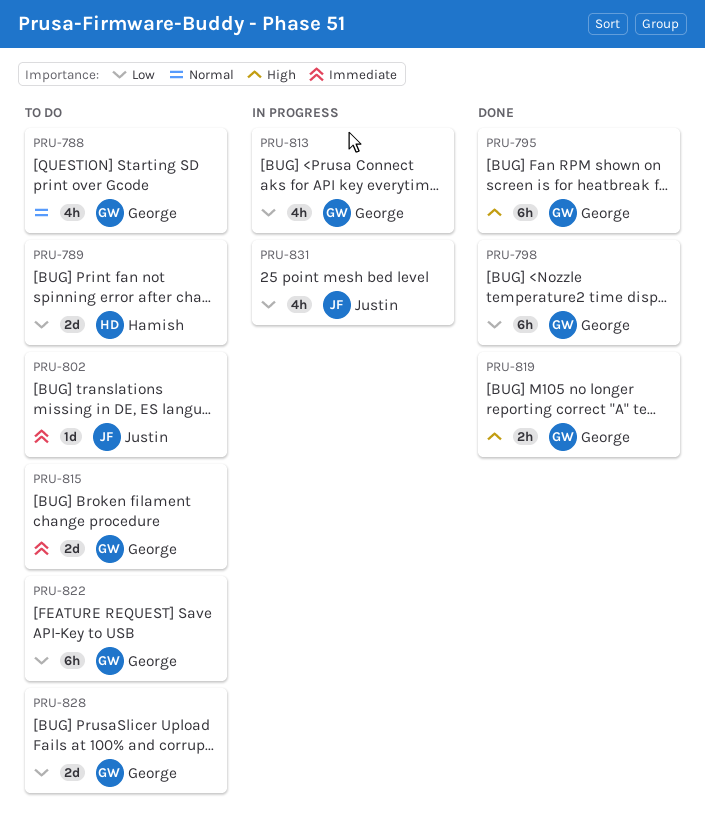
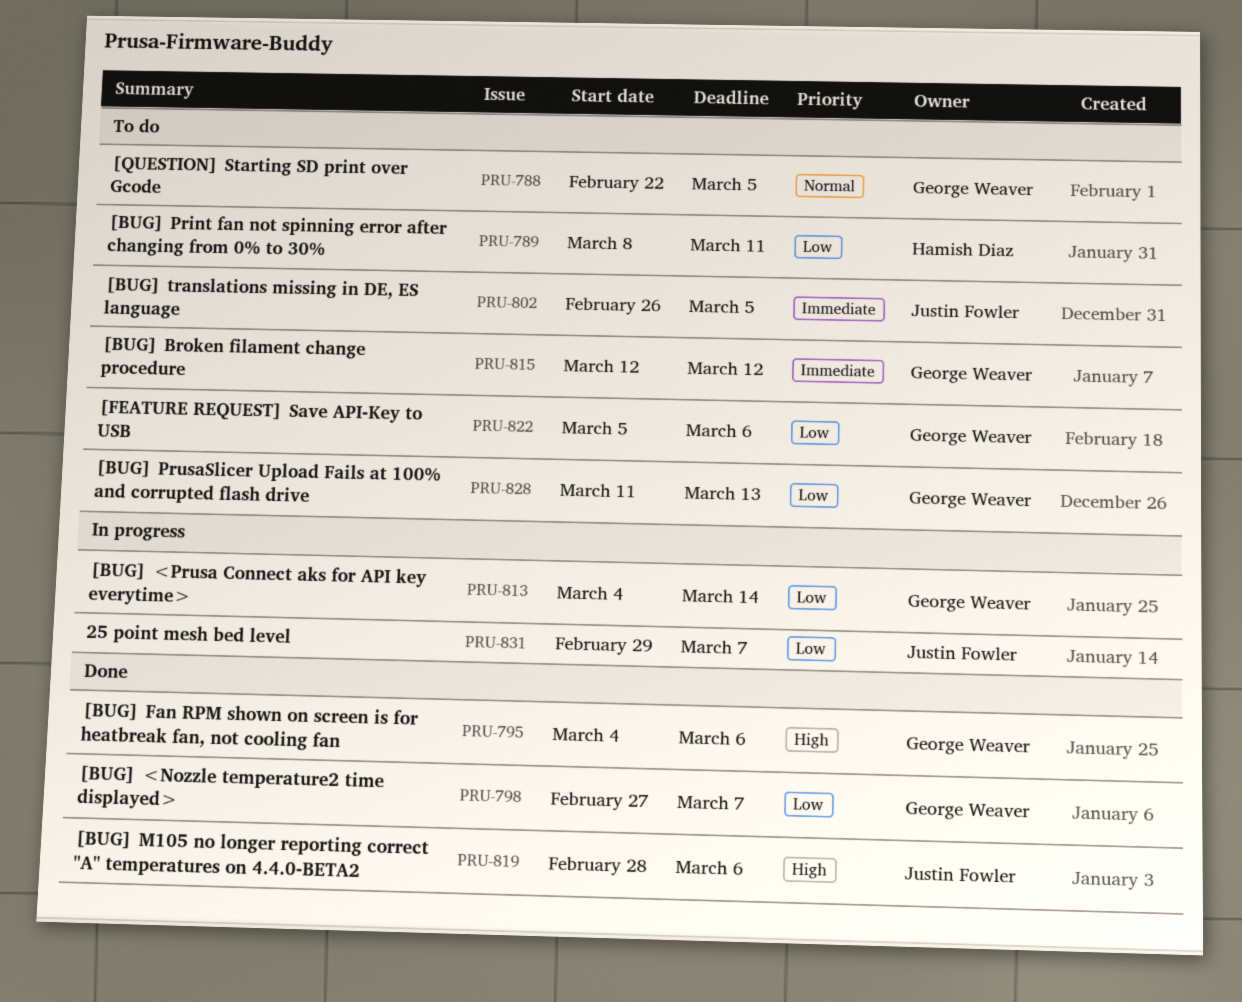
PRU-819, owner: George Weaver -> Justin Fowler

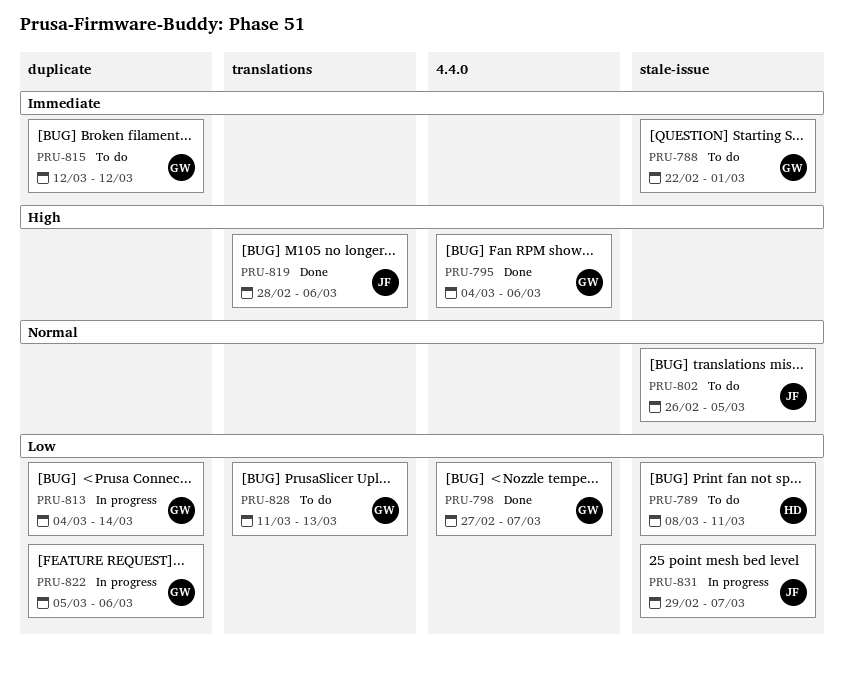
PRU-788, priority: Normal -> Immediate
PRU-788, due: Mar 5 -> Mar 1
PRU-802, priority: Immediate -> Normal
PRU-822, status: To do -> In progress

